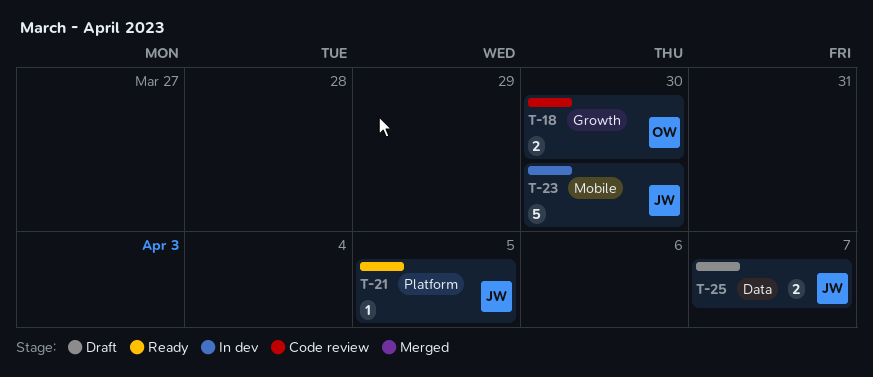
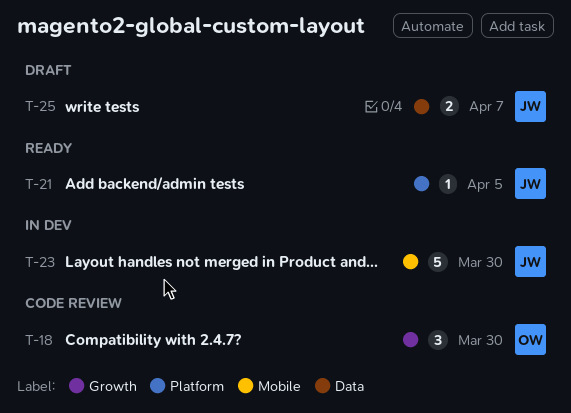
T-18, estimate: 2 -> 3

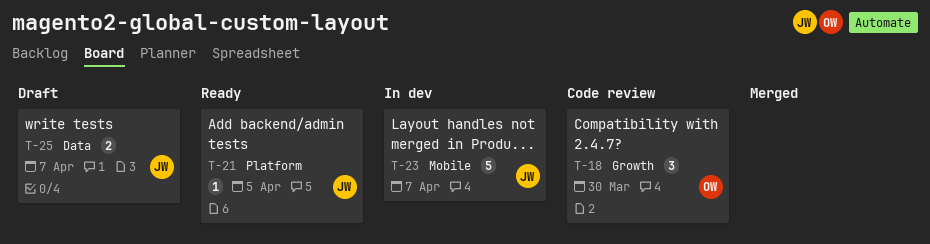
T-23, due: Mar 30 -> Apr 7

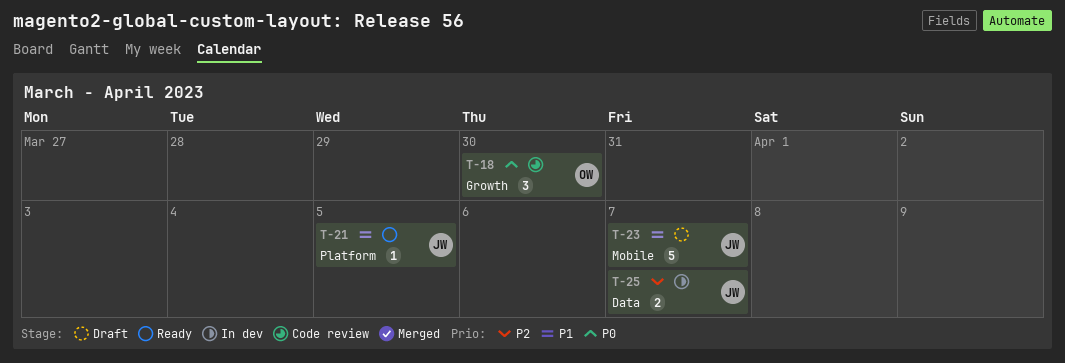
T-23, status: In dev -> Draft
T-25, status: Draft -> In dev

